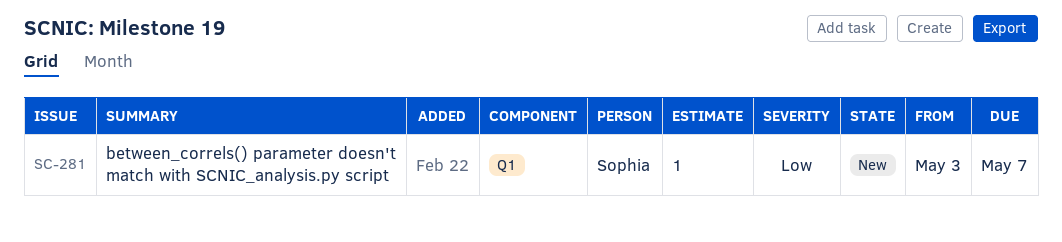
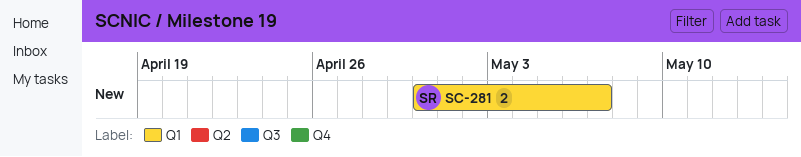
SC-281, estimate: 1 -> 2
SC-281, start: May 3 -> Apr 30

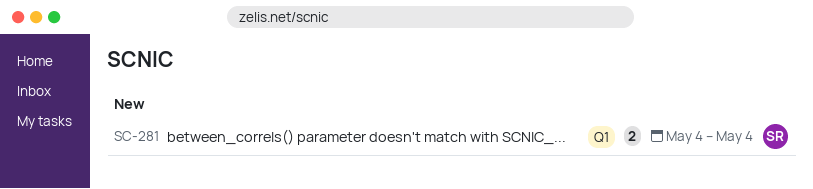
SC-281, start: Apr 30 -> May 4
SC-281, due: May 7 -> May 4

